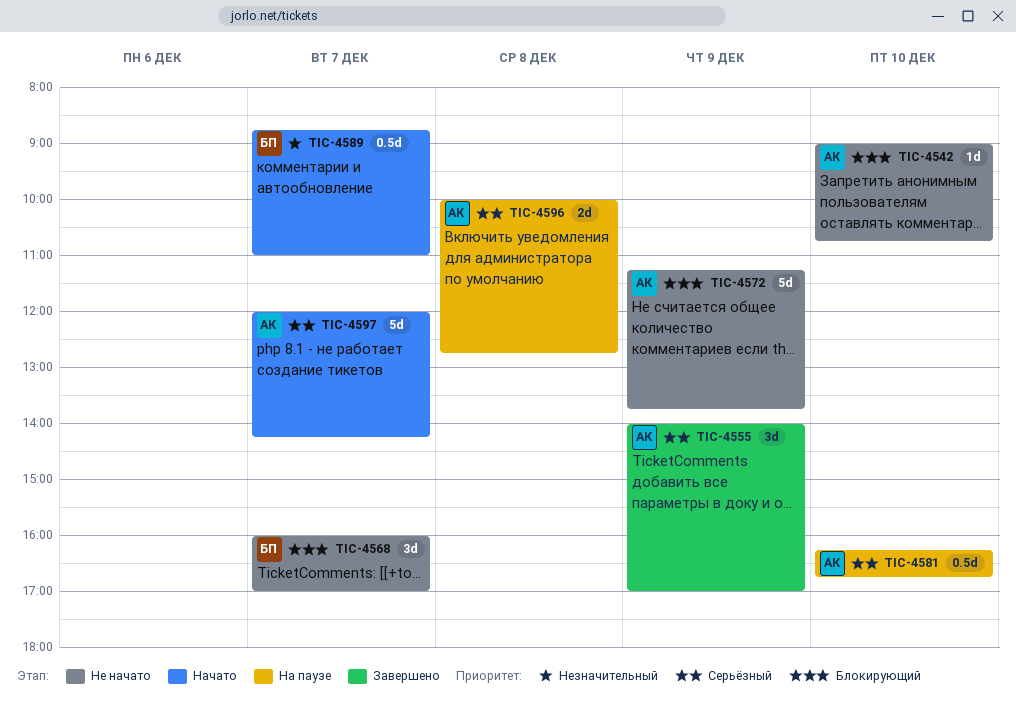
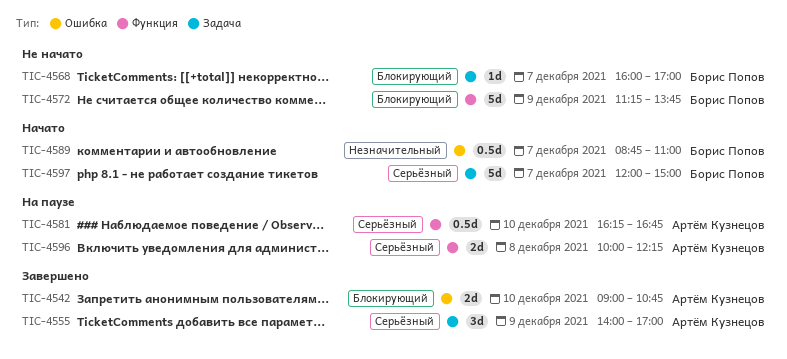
TIC-4542, status: Не начато -> Завершено
TIC-4542, estimate: 1d -> 2d
TIC-4568, estimate: 3d -> 1d
TIC-4572, owner: Артём Кузнецов -> Борис Попов
TIC-4596, ends: 12:45 -> 12:15
TIC-4597, owner: Артём Кузнецов -> Борис Попов
TIC-4597, ends: 14:15 -> 15:00

